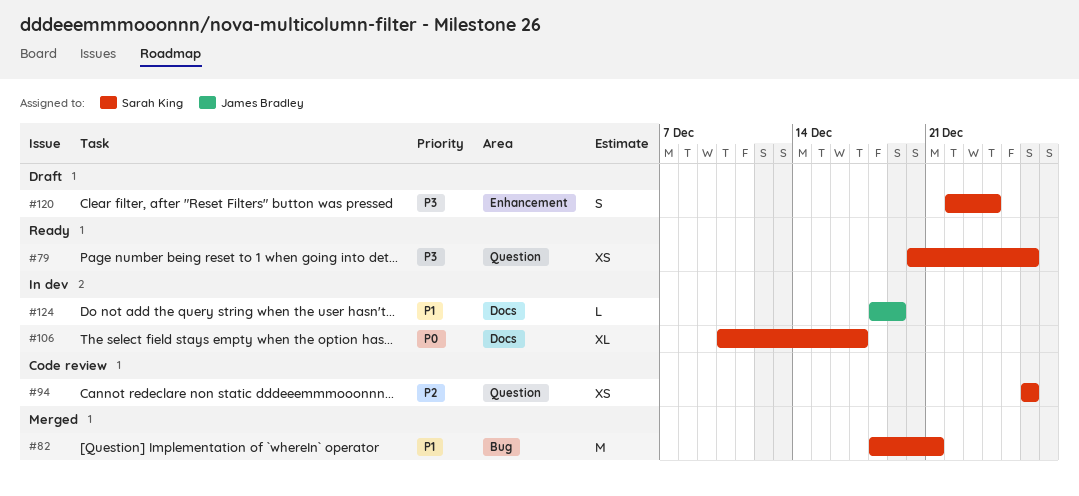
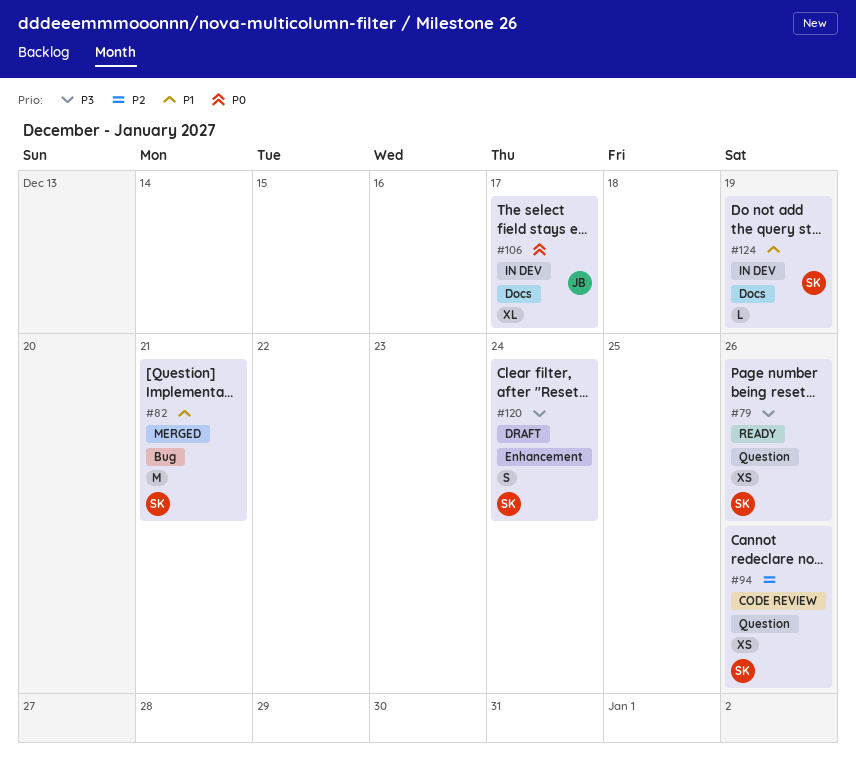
#106, owner: Sarah King -> James Bradley
#124, owner: James Bradley -> Sarah King

